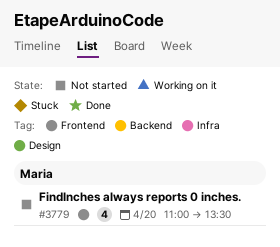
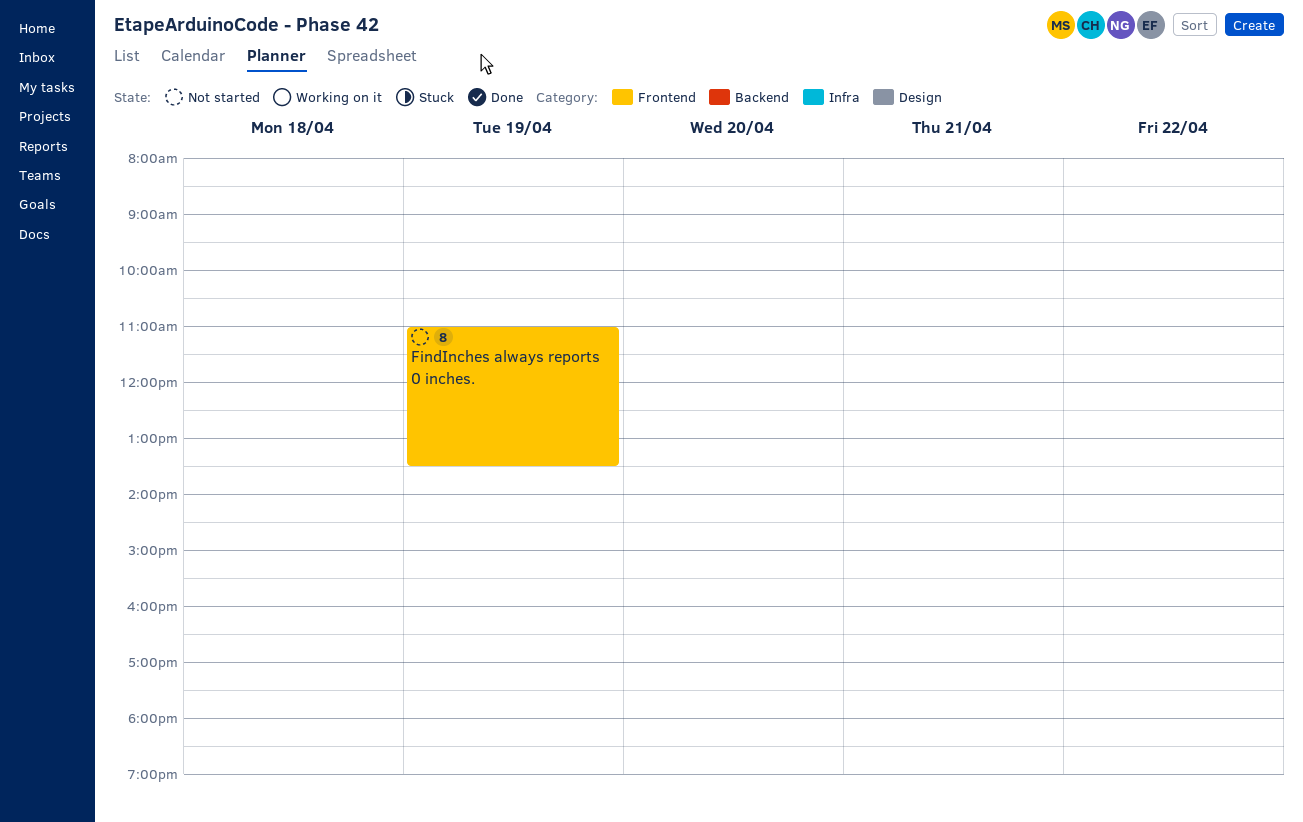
FindInches always reports 0 inches., estimate: 4 -> 8
FindInches always reports 0 inches., day: Apr 20 -> Apr 19

